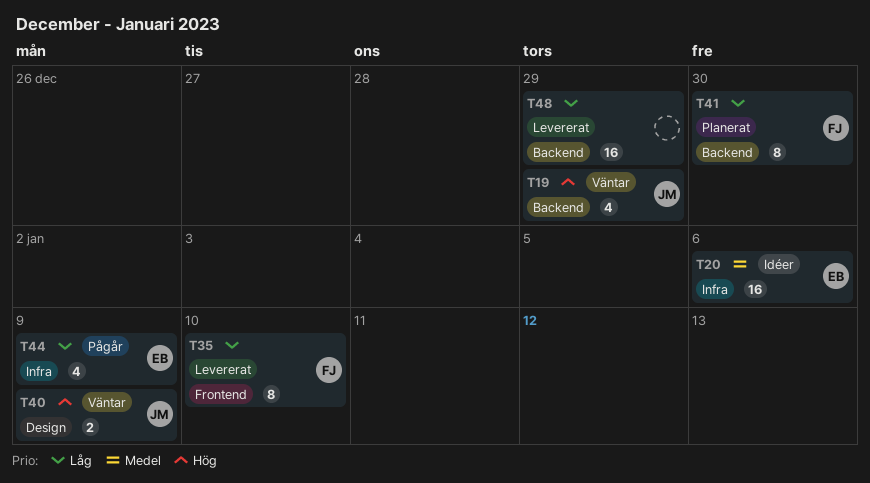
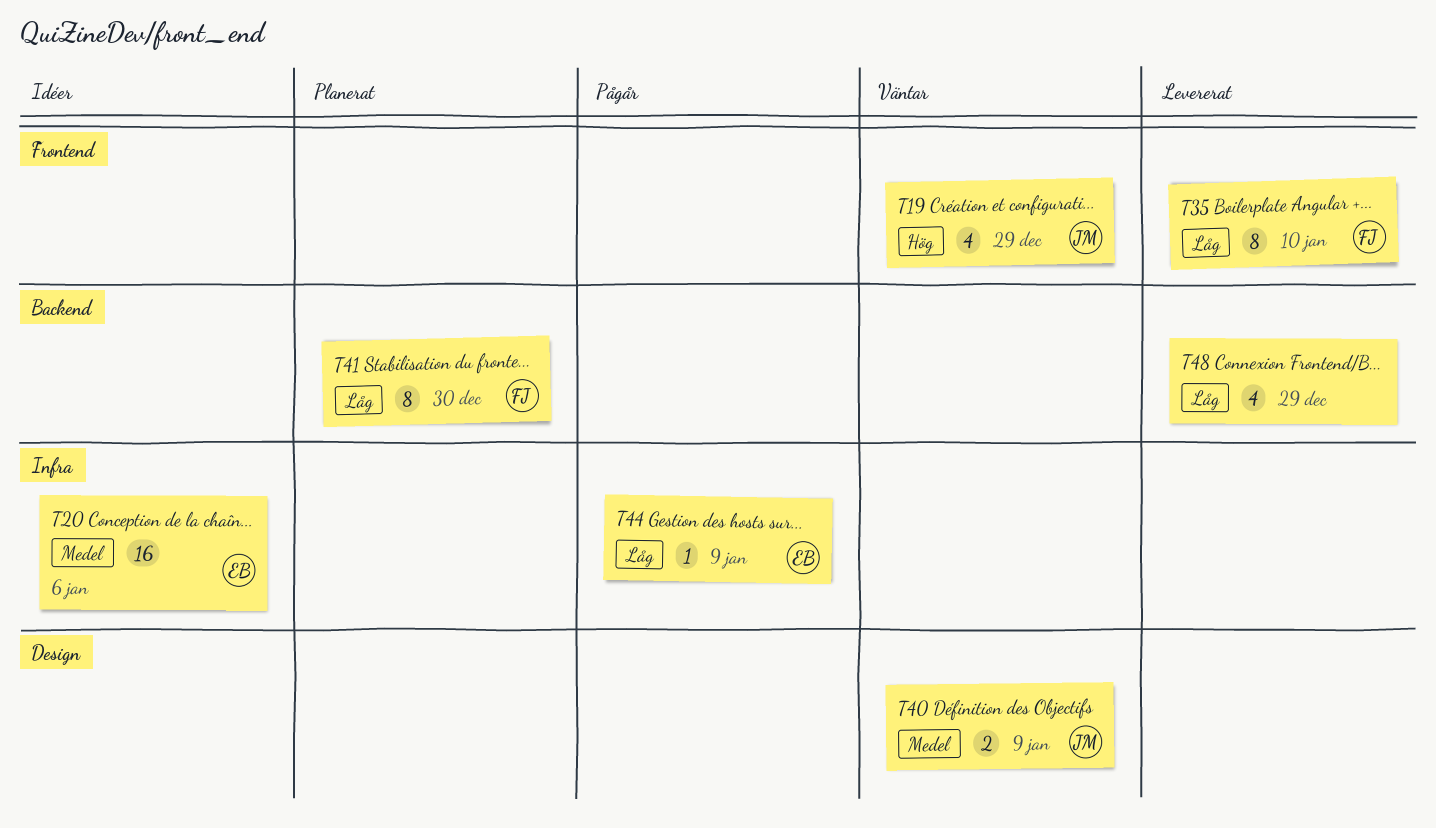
T19, label: Backend -> Frontend
T40, priority: Hög -> Medel
T44, estimate: 4 -> 1
T48, estimate: 16 -> 4

